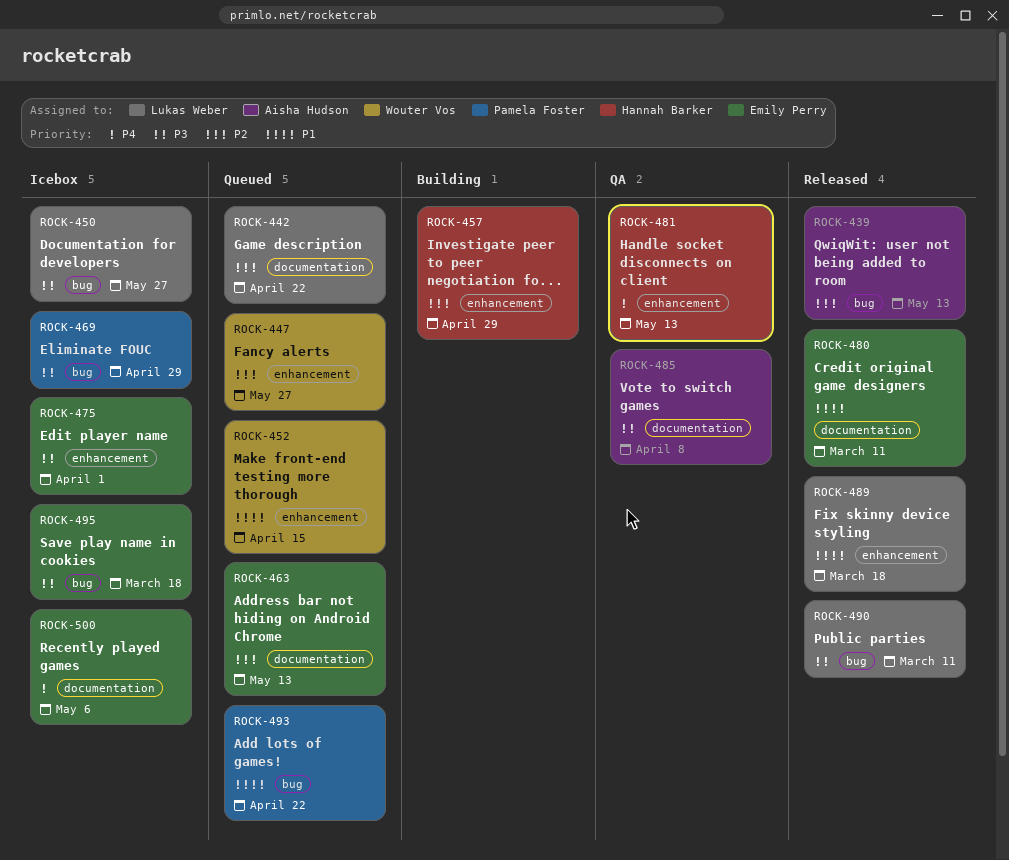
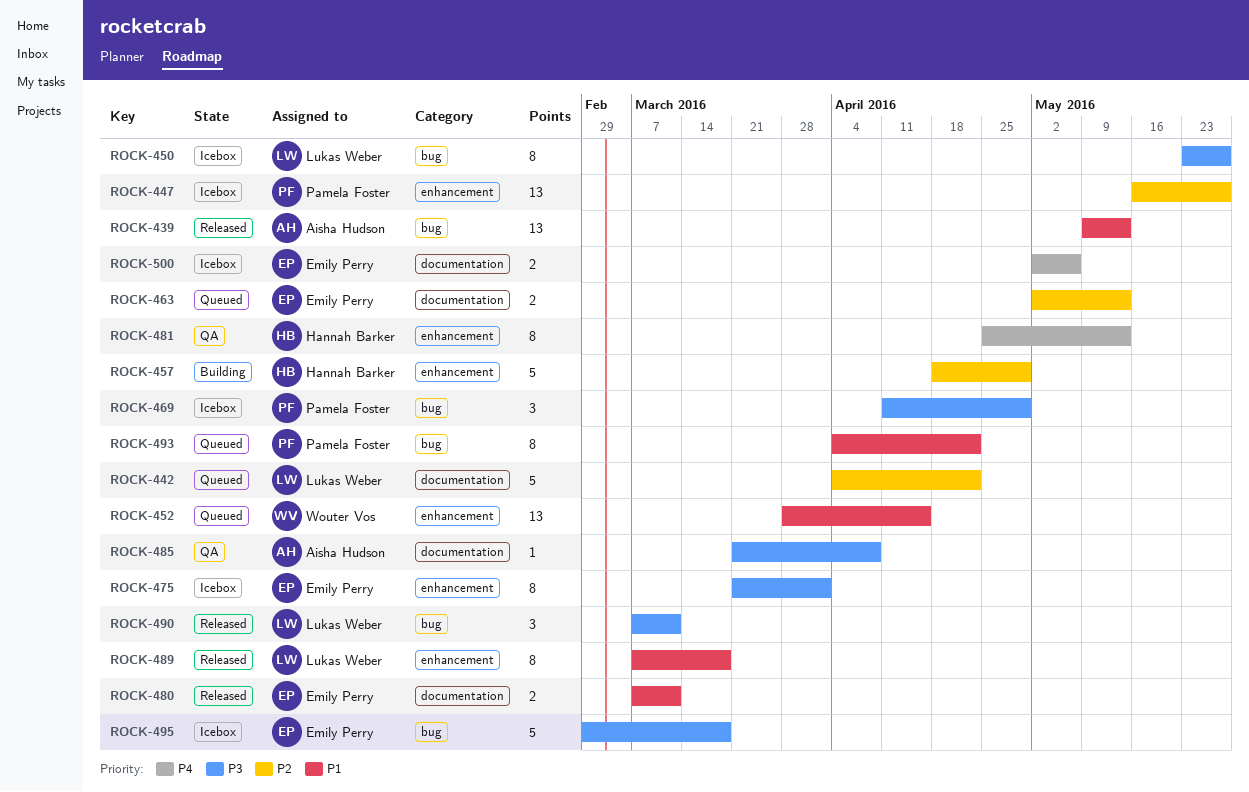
ROCK-439, priority: P2 -> P1
ROCK-447, status: Queued -> Icebox
ROCK-447, owner: Wouter Vos -> Pamela Foster

